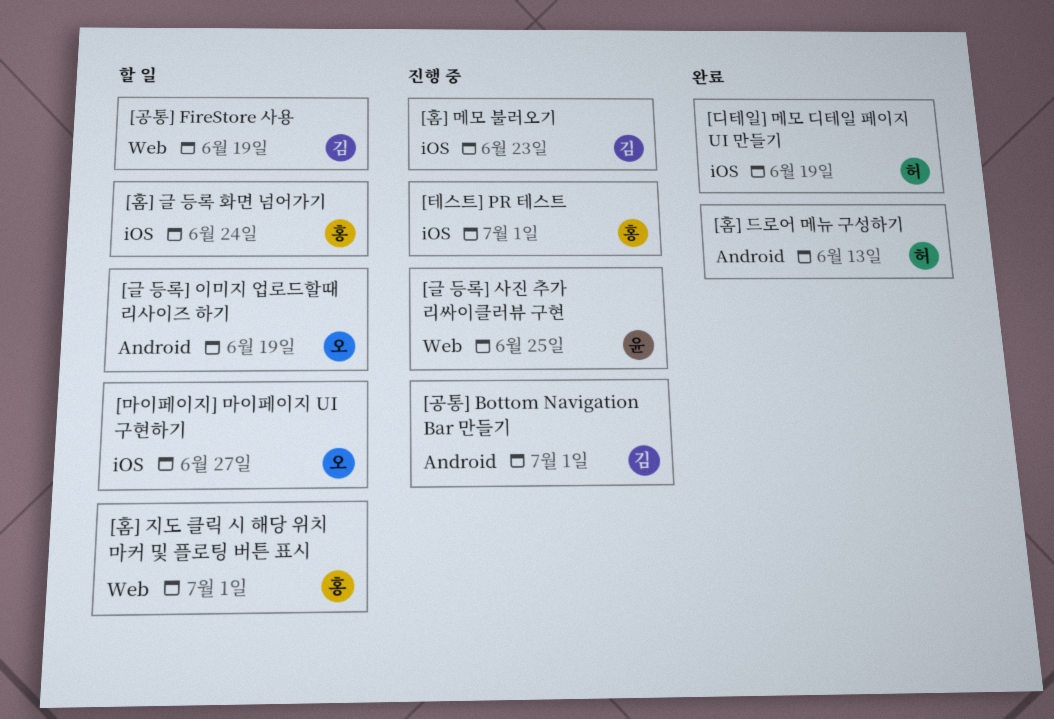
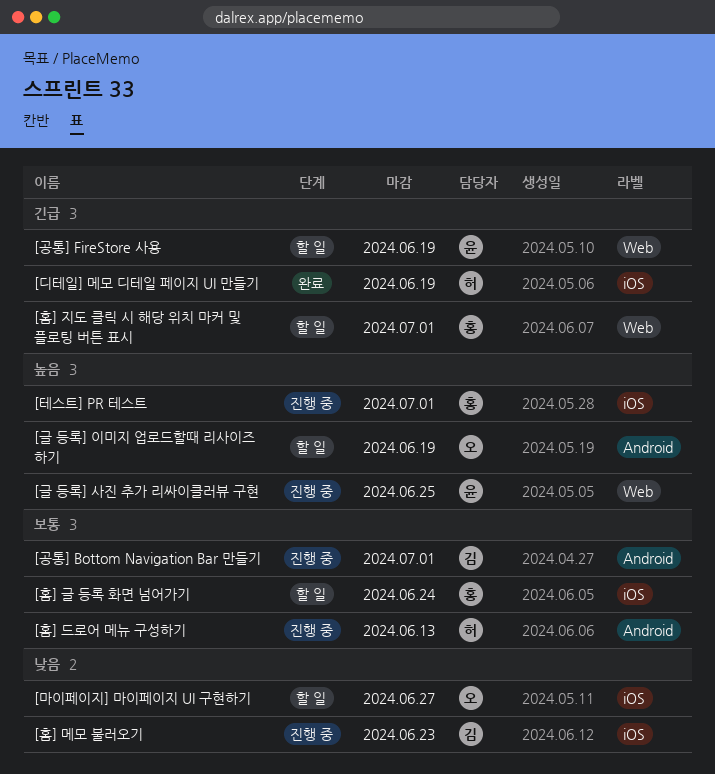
[공통] FireStore 사용, owner: 김 -> 윤
[홈] 드로어 메뉴 구성하기, status: 완료 -> 진행 중

